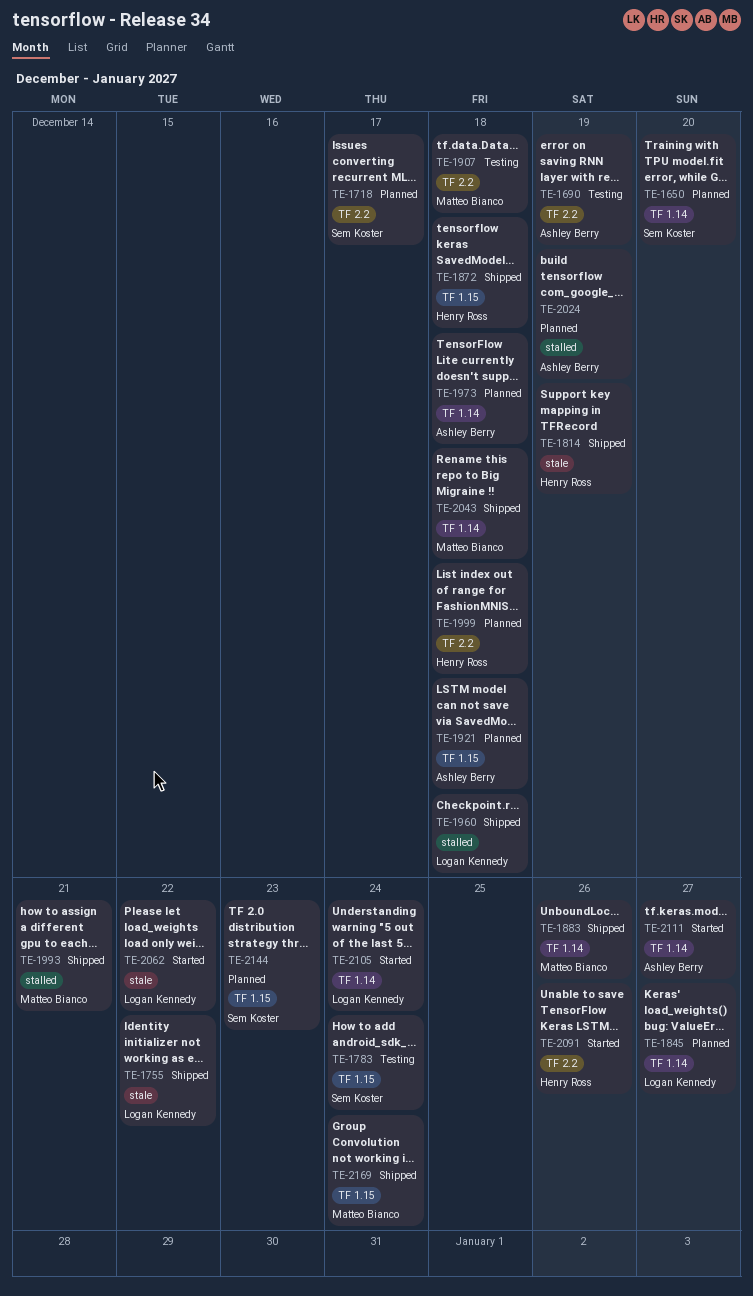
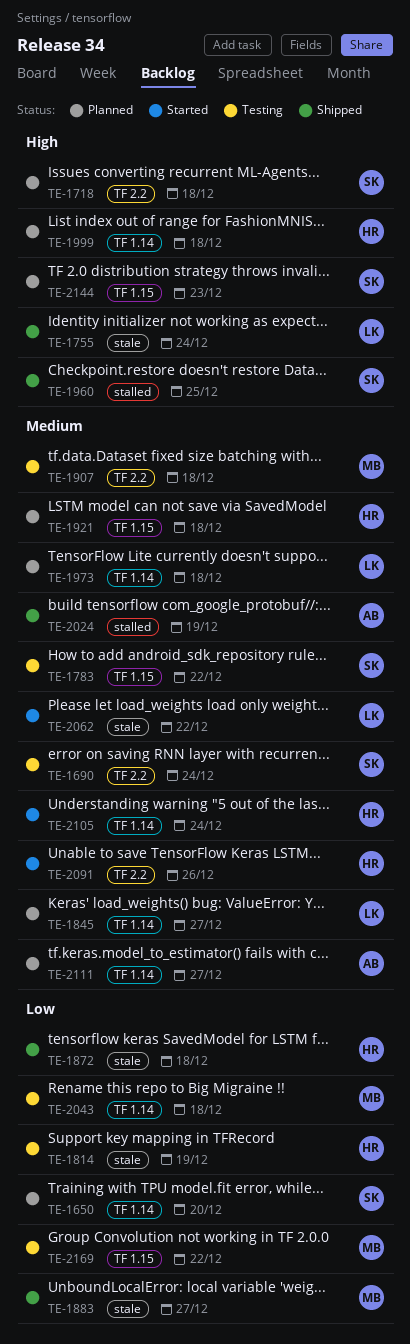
TE-1690, owner: Ashley Berry -> Sem Koster
TE-1690, due: Dec 19 -> Dec 24
TE-1718, due: Dec 17 -> Dec 18
TE-1755, due: Dec 22 -> Dec 24
TE-1783, due: Dec 24 -> Dec 22
TE-1814, status: Shipped -> Testing
TE-1872, label: TF 1.15 -> stale
TE-1883, label: TF 1.14 -> stale
TE-1883, due: Dec 26 -> Dec 27
TE-1921, owner: Ashley Berry -> Henry Ross
TE-1960, owner: Logan Kennedy -> Sem Koster
TE-1960, due: Dec 18 -> Dec 25
TE-1973, owner: Ashley Berry -> Logan Kennedy
TE-1993: present -> none
TE-1999, label: TF 2.2 -> TF 1.14
TE-2024, status: Planned -> Shipped
TE-2043, status: Shipped -> Testing
TE-2105, owner: Logan Kennedy -> Henry Ross
TE-2111, status: Started -> Planned
TE-2169, status: Shipped -> Testing
TE-2169, due: Dec 24 -> Dec 22

